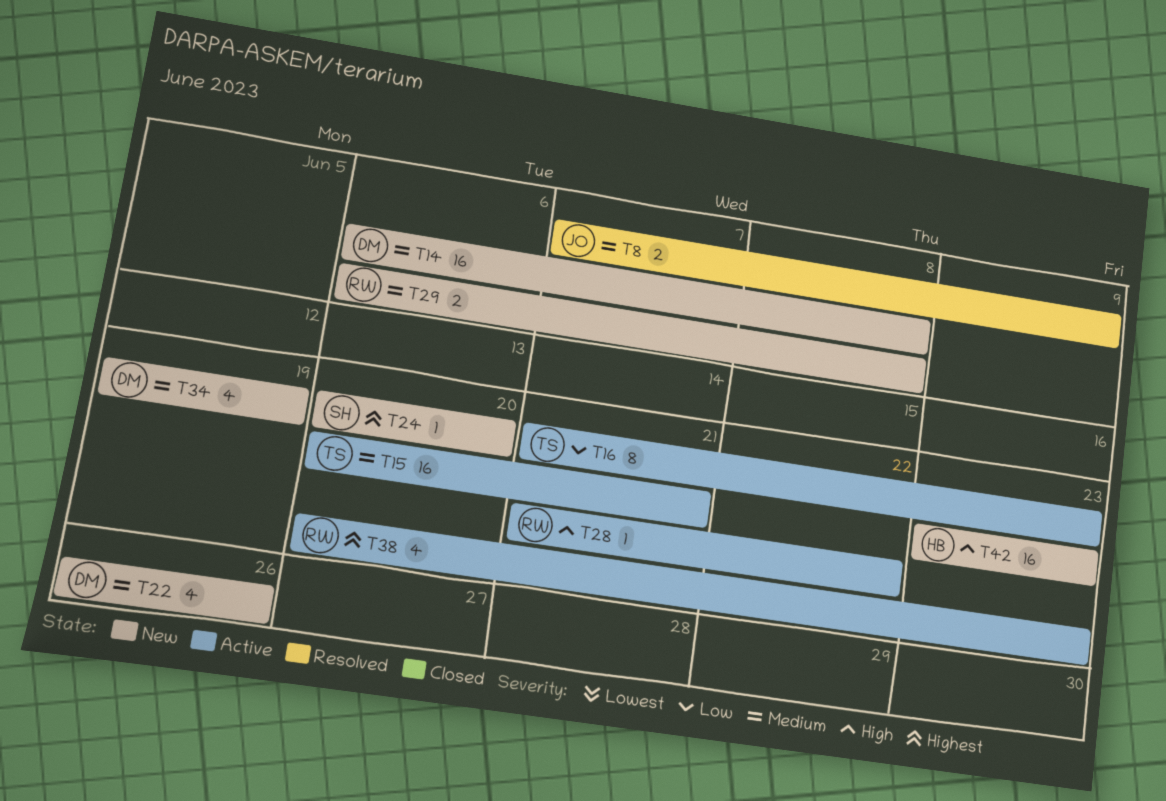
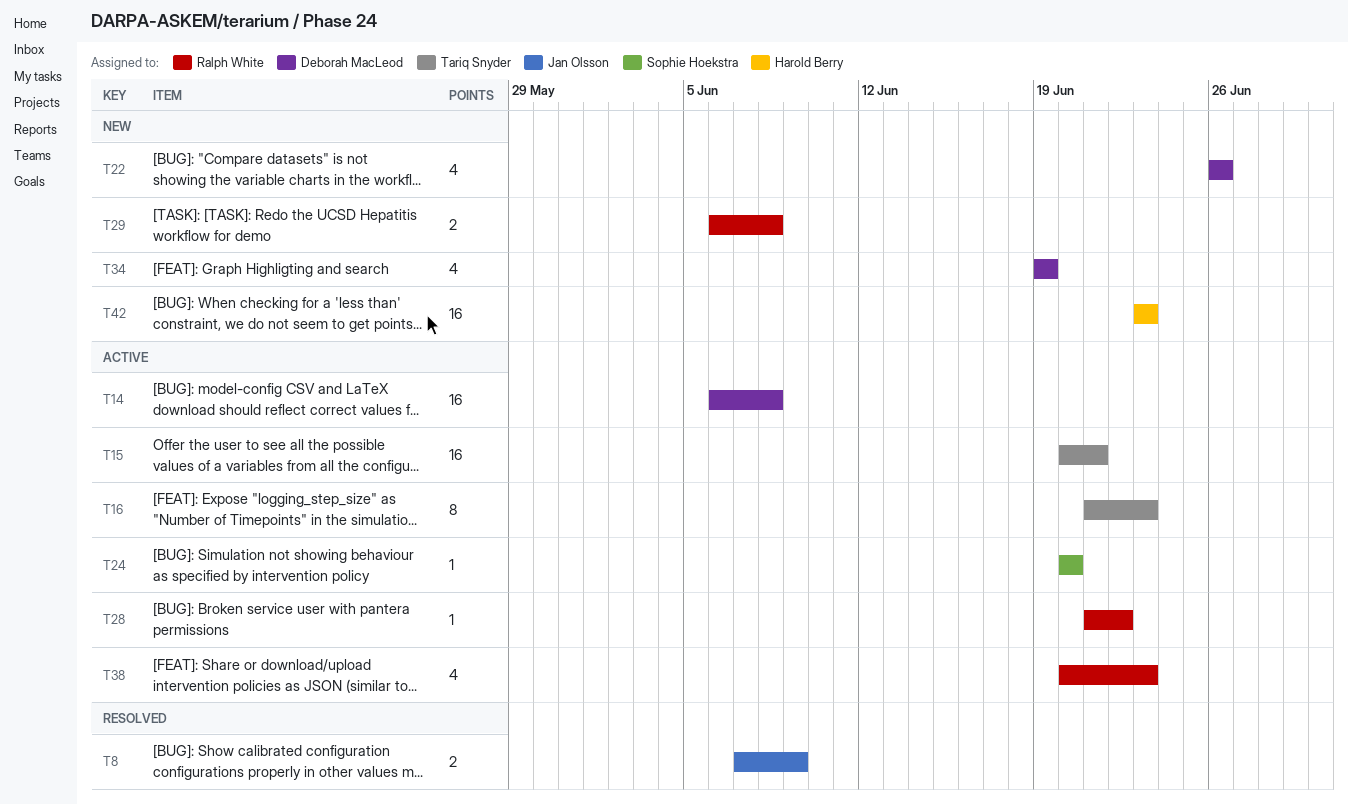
T14, status: New -> Active
T24, status: New -> Active

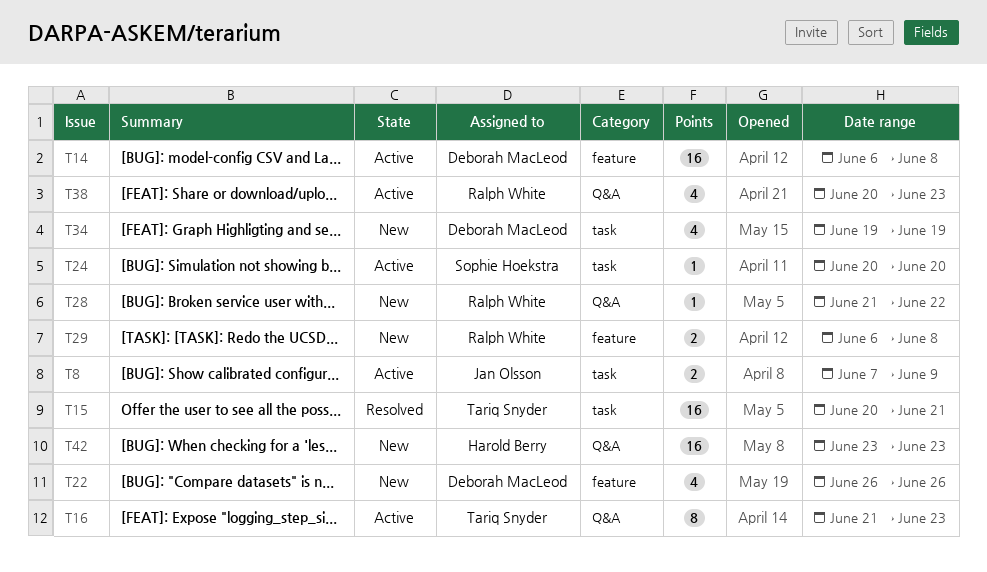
T8, status: Resolved -> Active
T15, status: Active -> Resolved
T28, status: Active -> New

